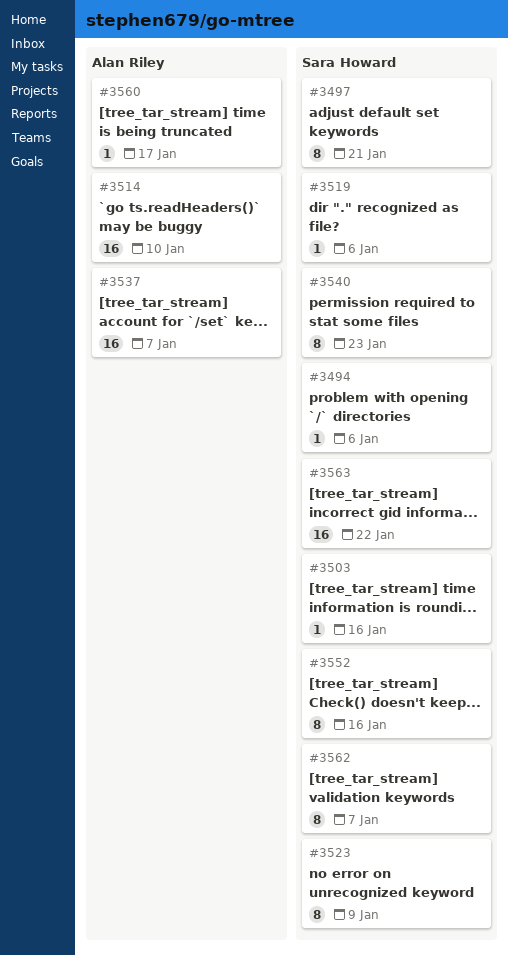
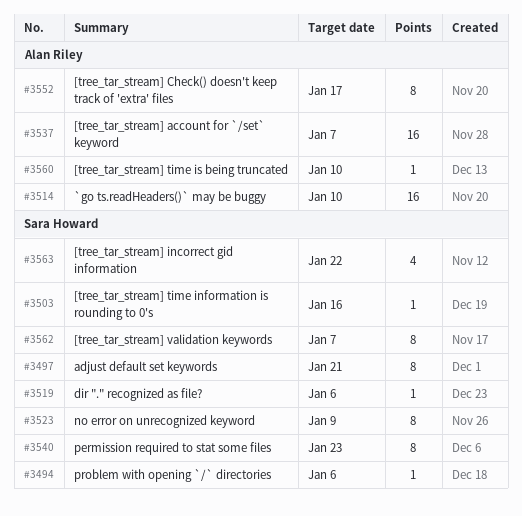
#3552, owner: Sara Howard -> Alan Riley
#3552, due: Jan 16 -> Jan 17
#3560, due: Jan 17 -> Jan 10
#3563, estimate: 16 -> 4

